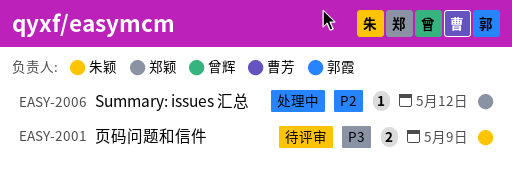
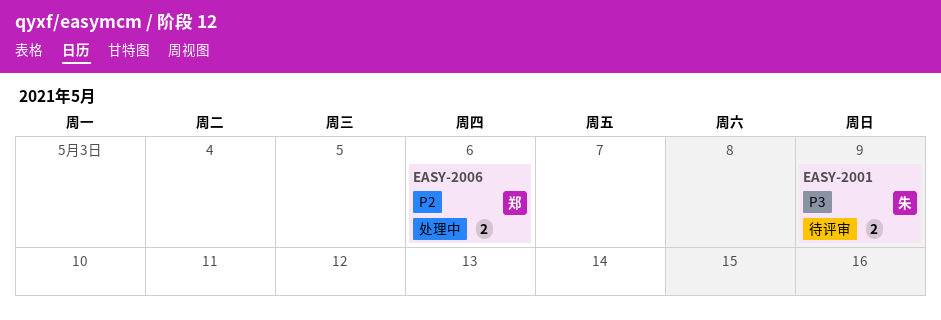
EASY-2006, estimate: 1 -> 2
EASY-2006, due: May 12 -> May 6

